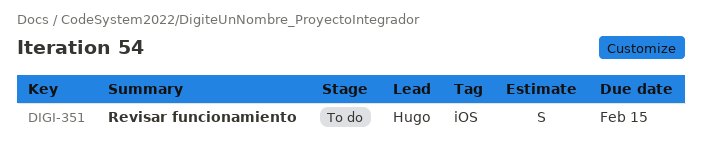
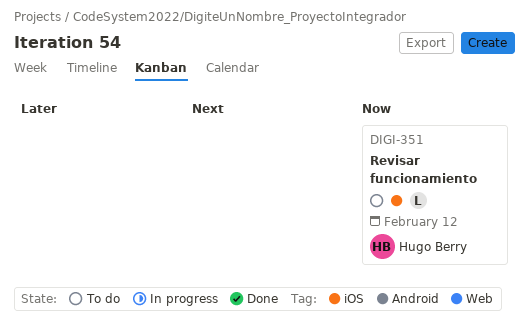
DIGI-351, estimate: S -> L
DIGI-351, due: Feb 15 -> Feb 12

